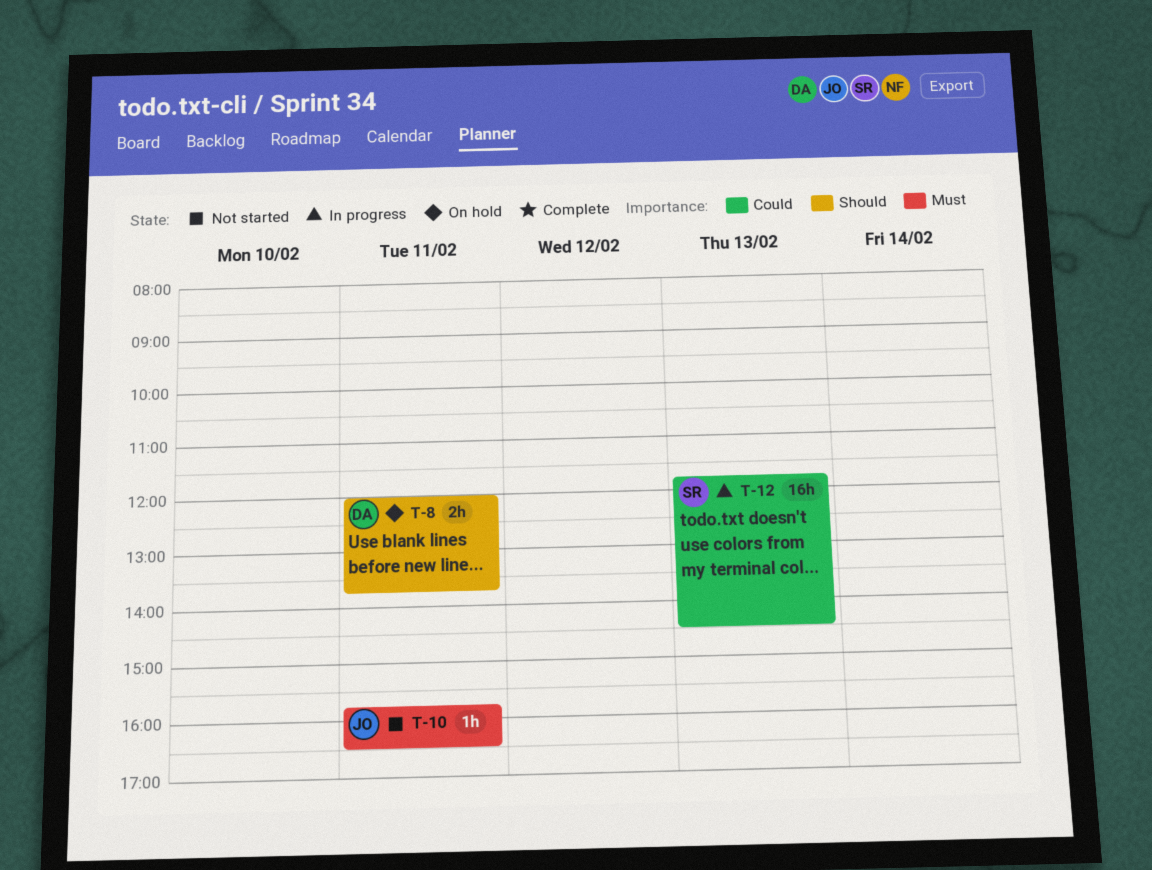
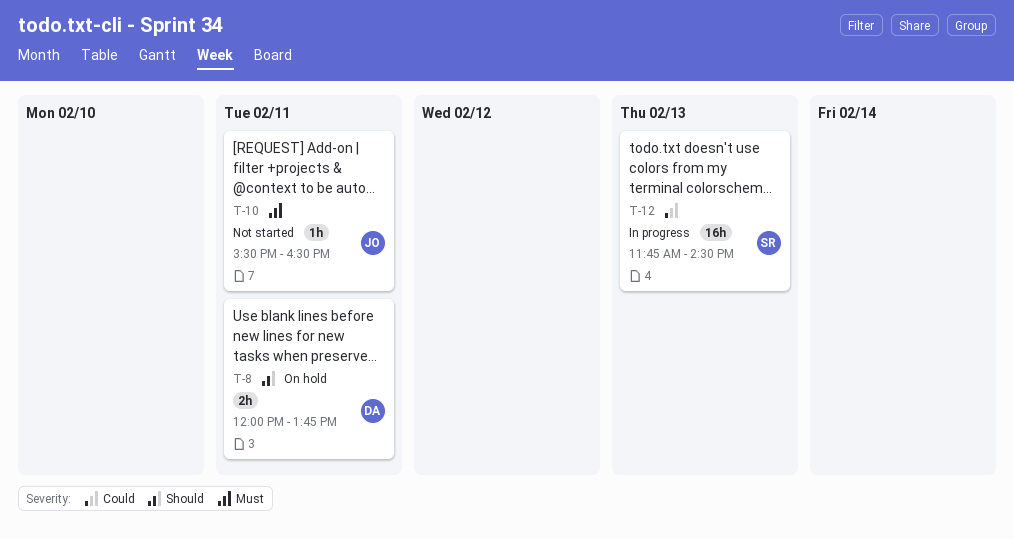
T-10, begins: 15:45 -> 15:30

